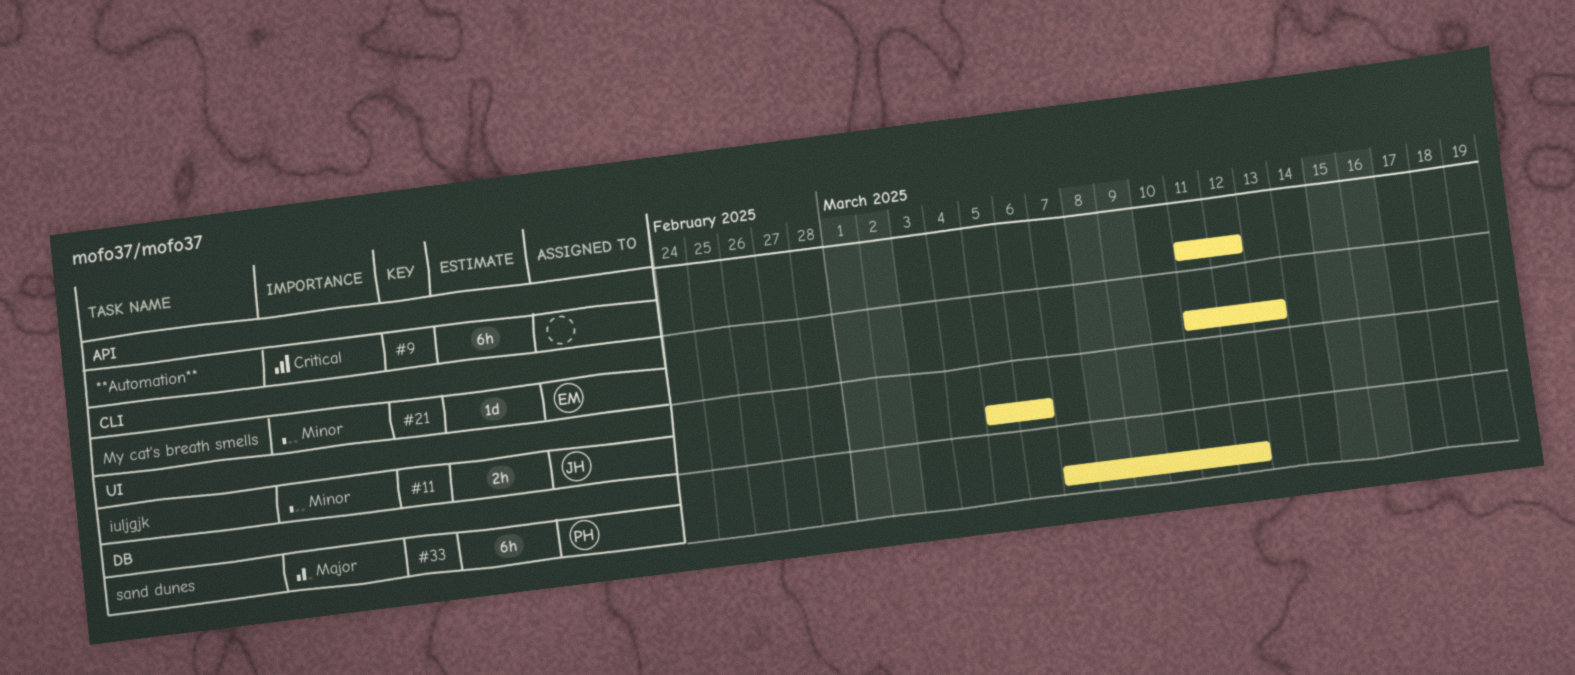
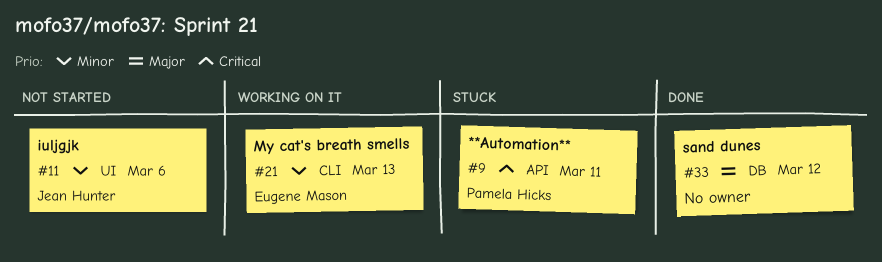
#9, owner: none -> Pamela Hicks
#9, due: Mar 12 -> Mar 11
#33, owner: Pamela Hicks -> none

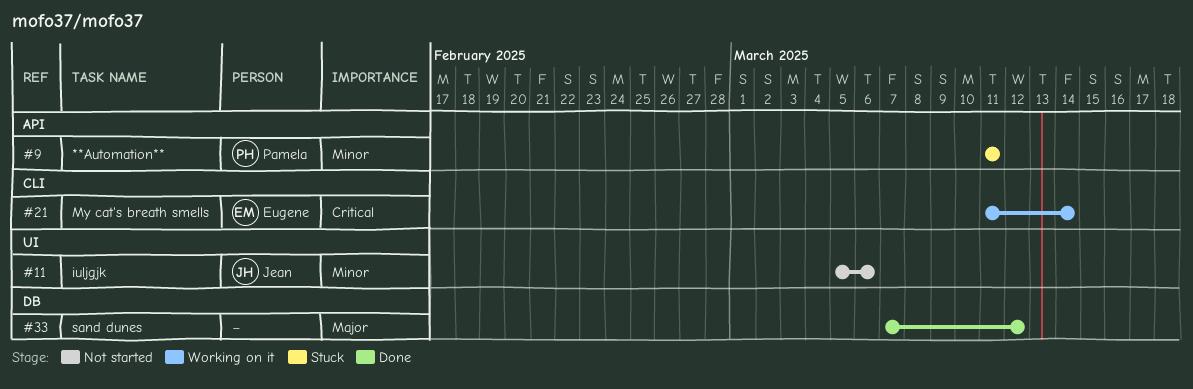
#9, priority: Critical -> Minor
#21, priority: Minor -> Critical
#21, due: Mar 13 -> Mar 14

